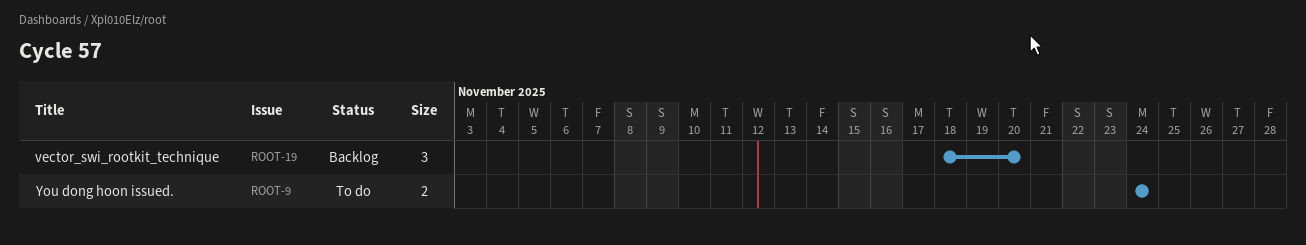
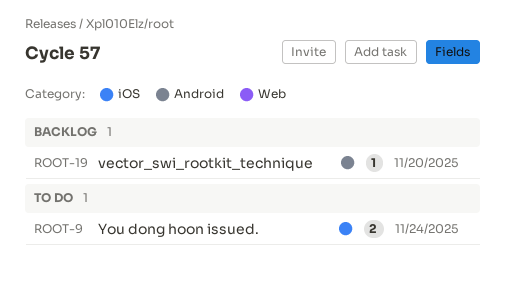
ROOT-19, estimate: 3 -> 1

